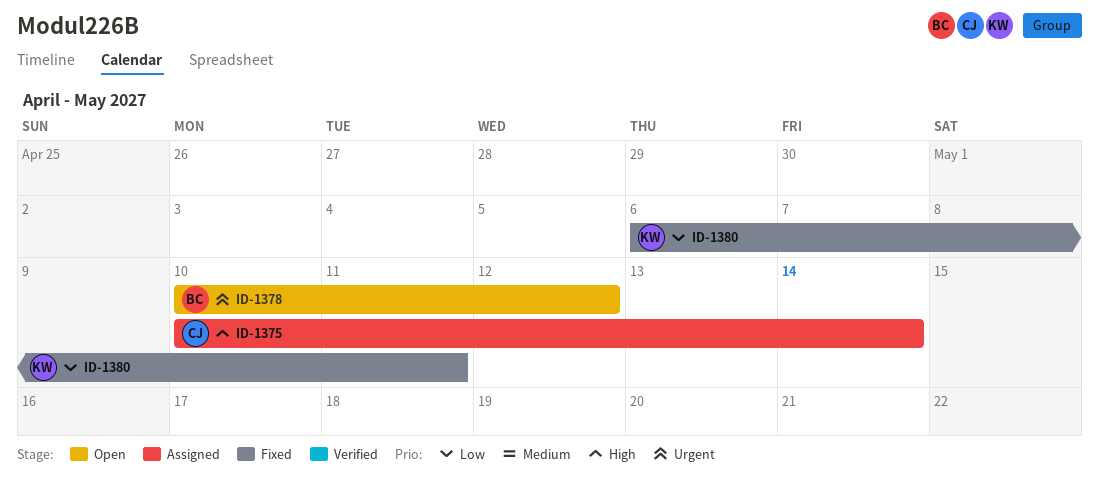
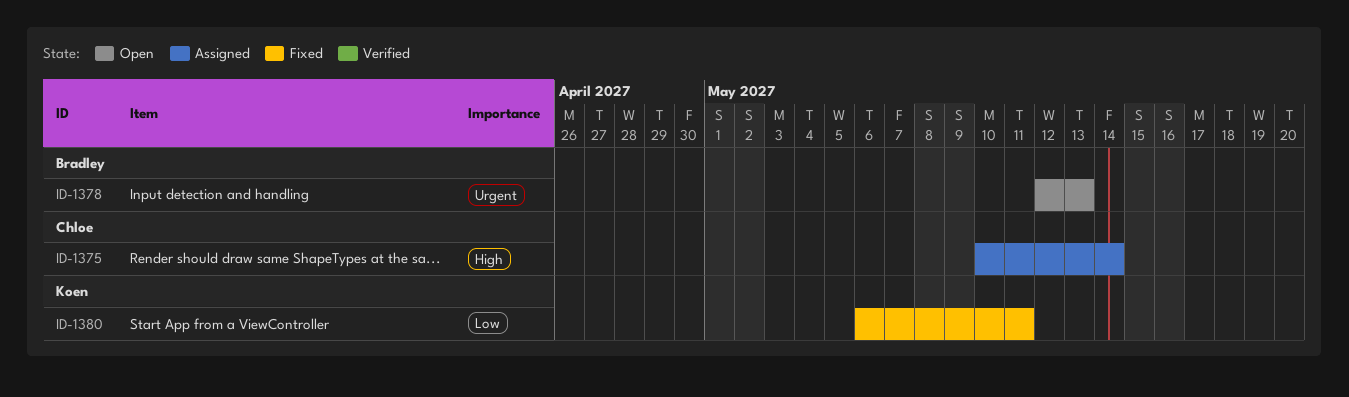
ID-1378, start: May 10 -> May 12
ID-1378, due: May 12 -> May 13

